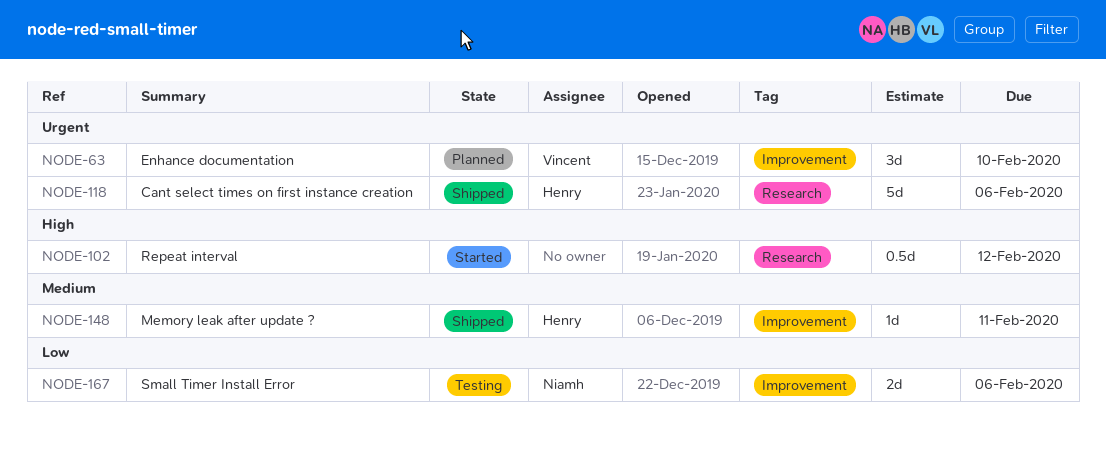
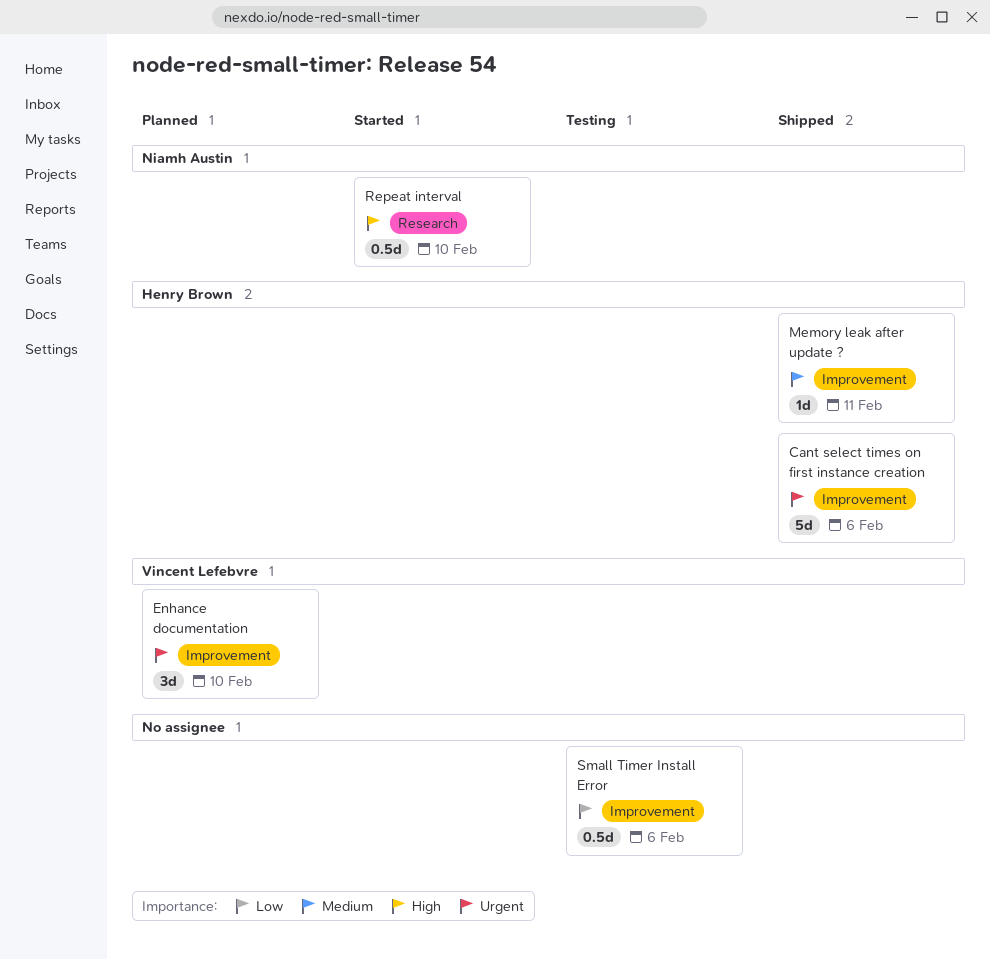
Cant select times on first instance creation, label: Research -> Improvement
Repeat interval, owner: none -> Niamh Austin
Repeat interval, due: Feb 12 -> Feb 10
Small Timer Install Error, owner: Niamh Austin -> none
Small Timer Install Error, estimate: 2d -> 0.5d

